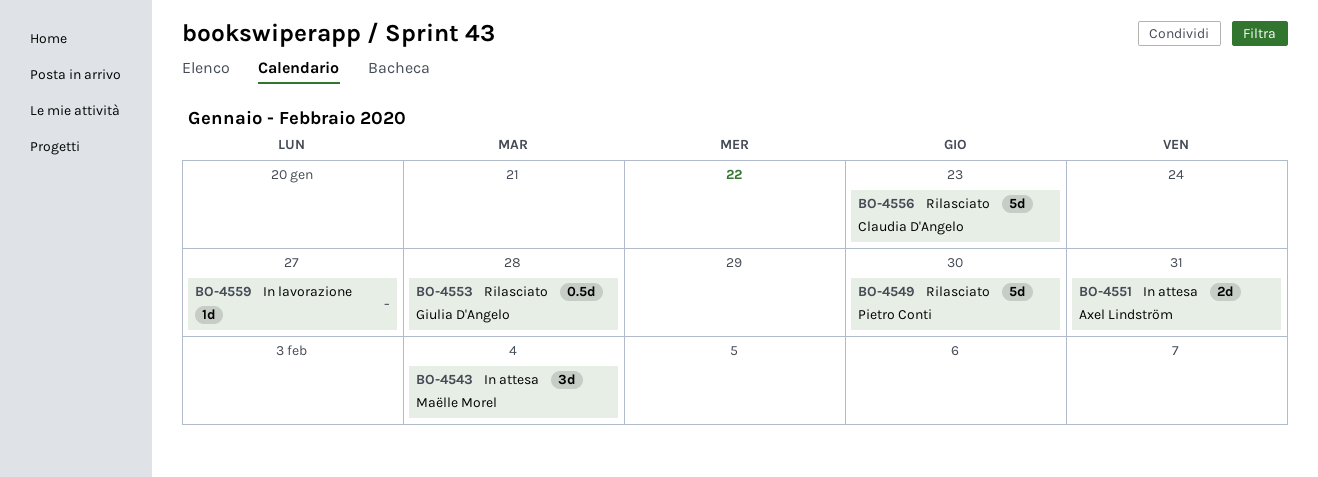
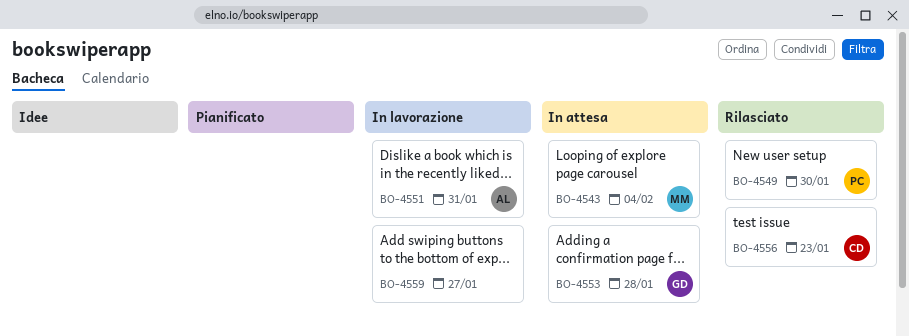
BO-4551, status: In attesa -> In lavorazione
BO-4553, status: Rilasciato -> In attesa

